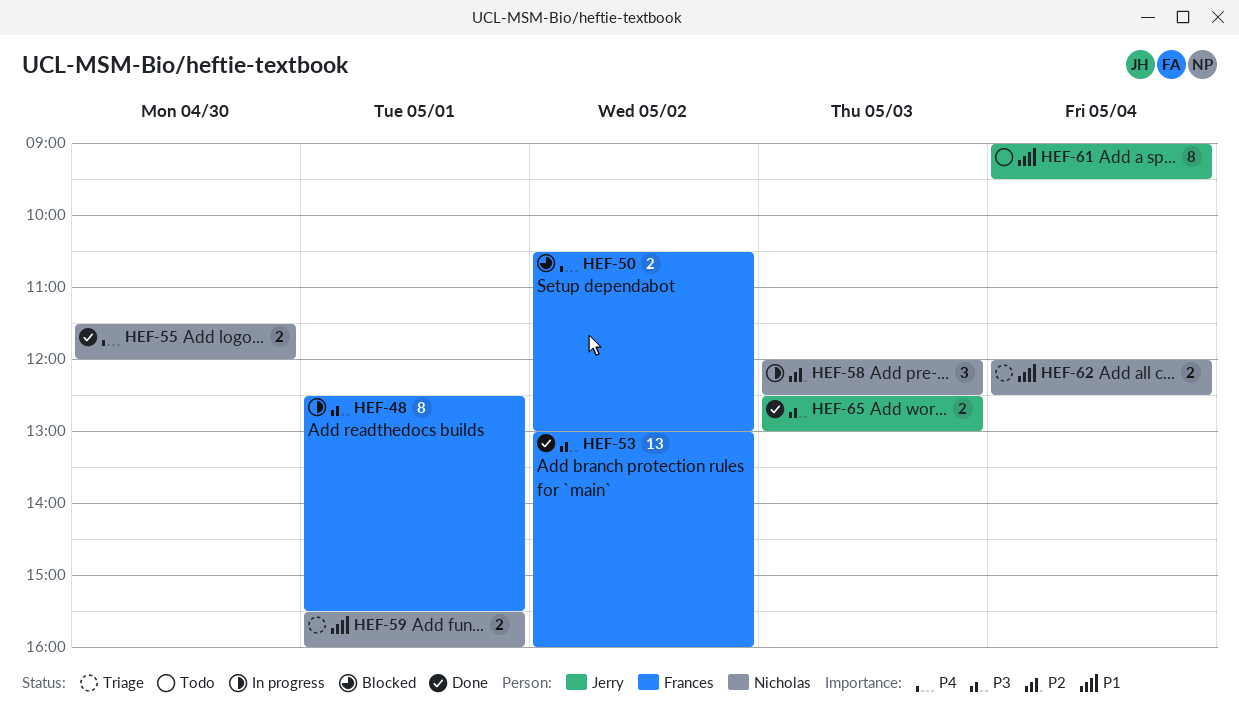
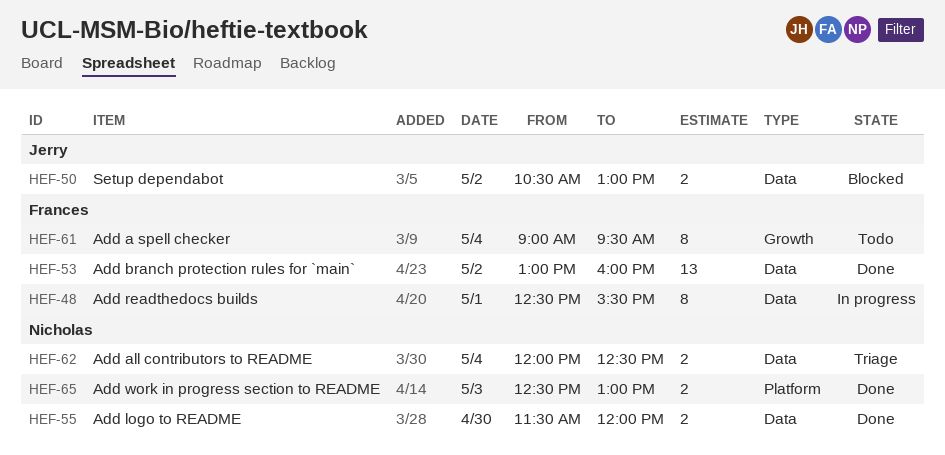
HEF-50, owner: Frances -> Jerry
HEF-58: present -> none
HEF-59: present -> none
HEF-61, owner: Jerry -> Frances
HEF-65, owner: Jerry -> Nicholas

